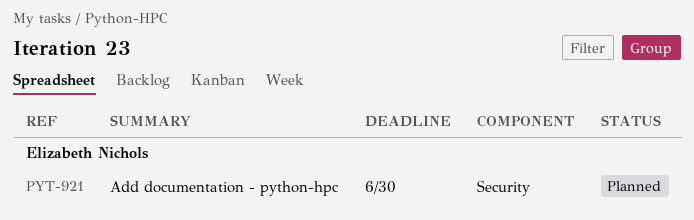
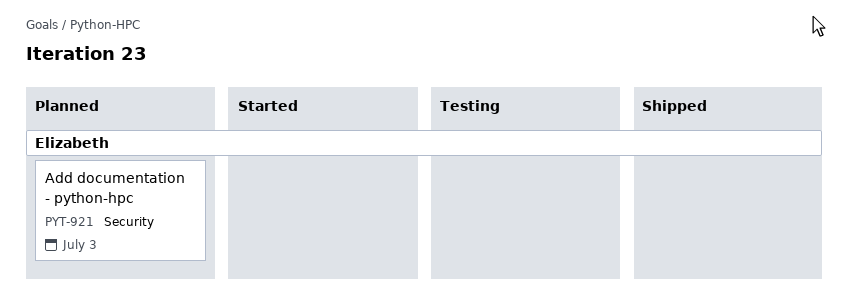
PYT-921, due: Jun 30 -> Jul 3

